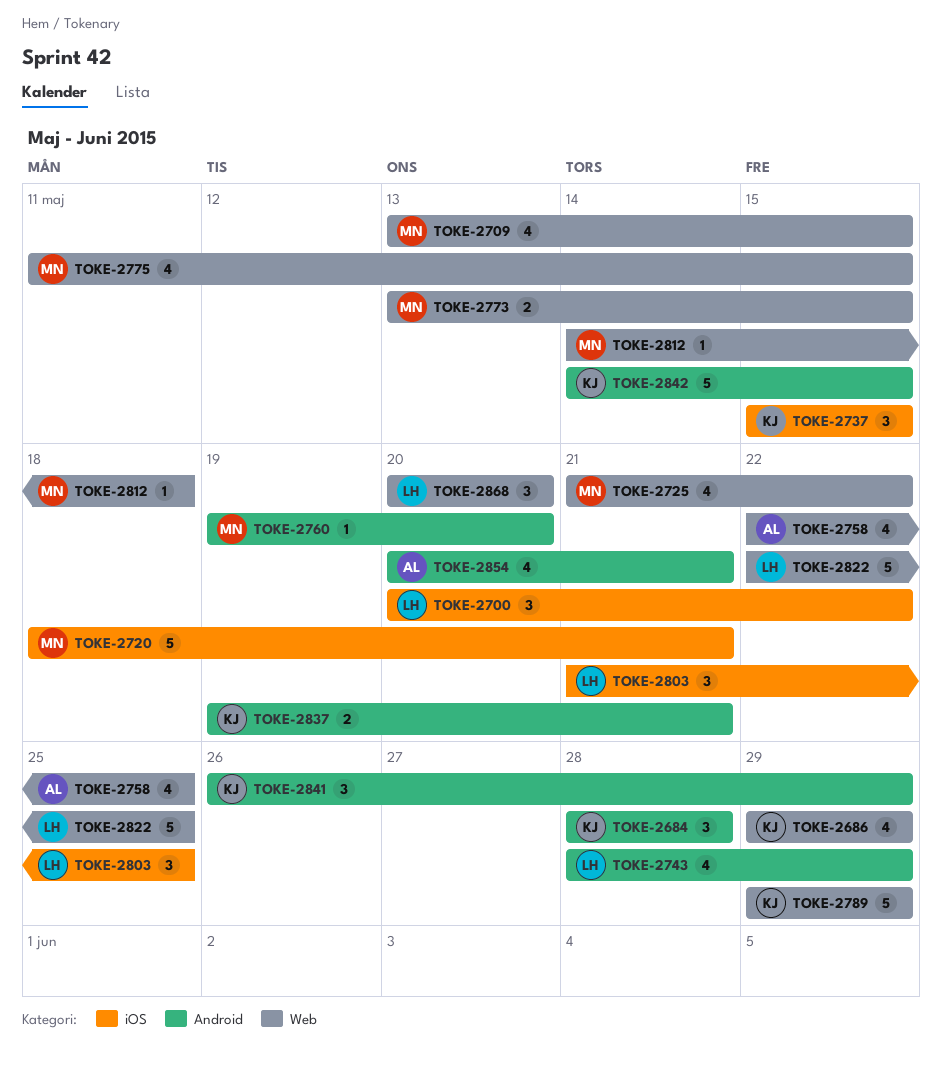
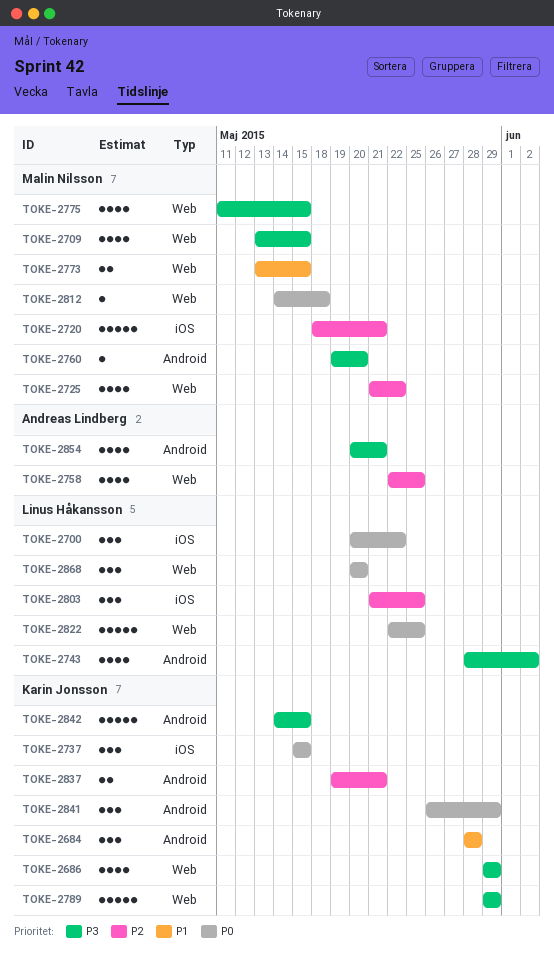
TOKE-2743, due: May 29 -> Jun 2

